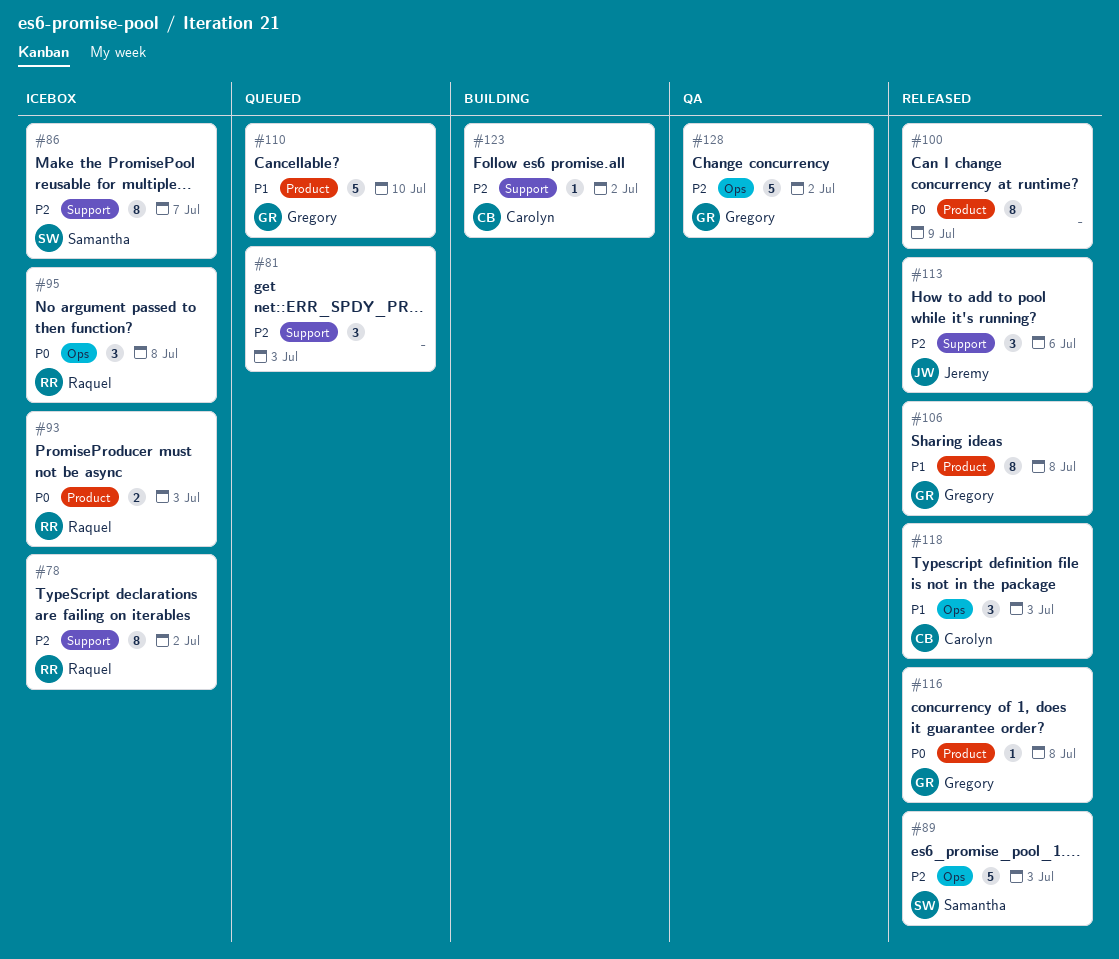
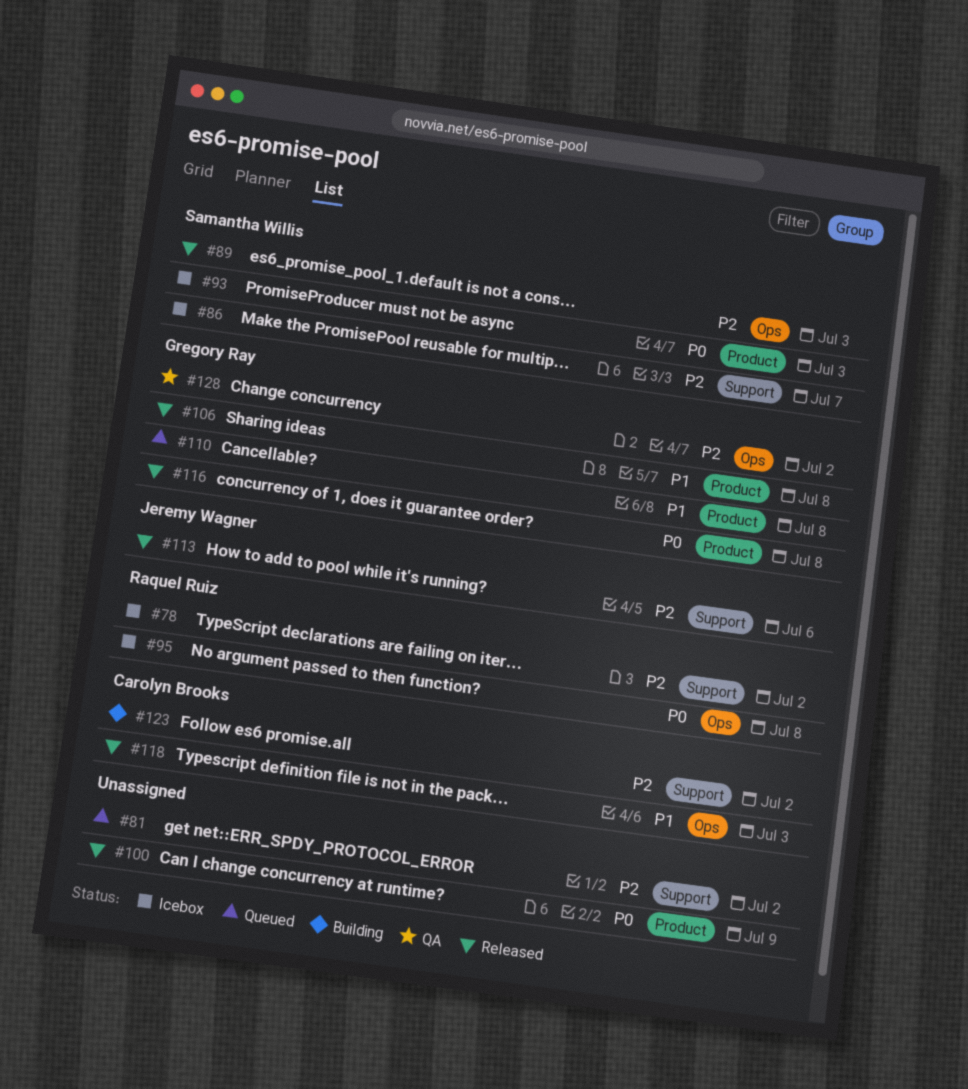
#81, due: Jul 3 -> Jul 2
#93, owner: Raquel Ruiz -> Samantha Willis
#110, due: Jul 10 -> Jul 8

